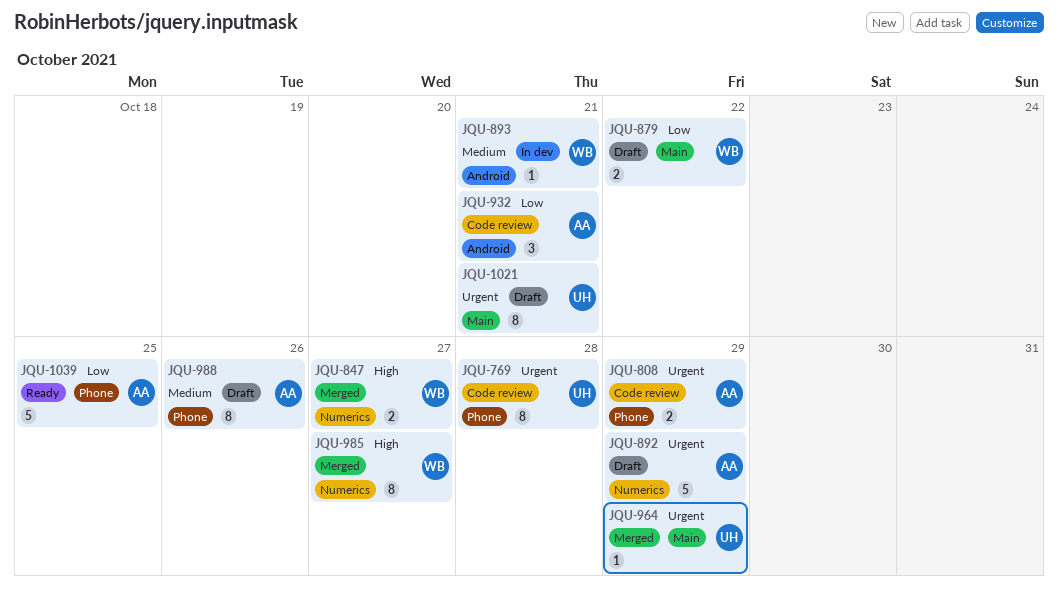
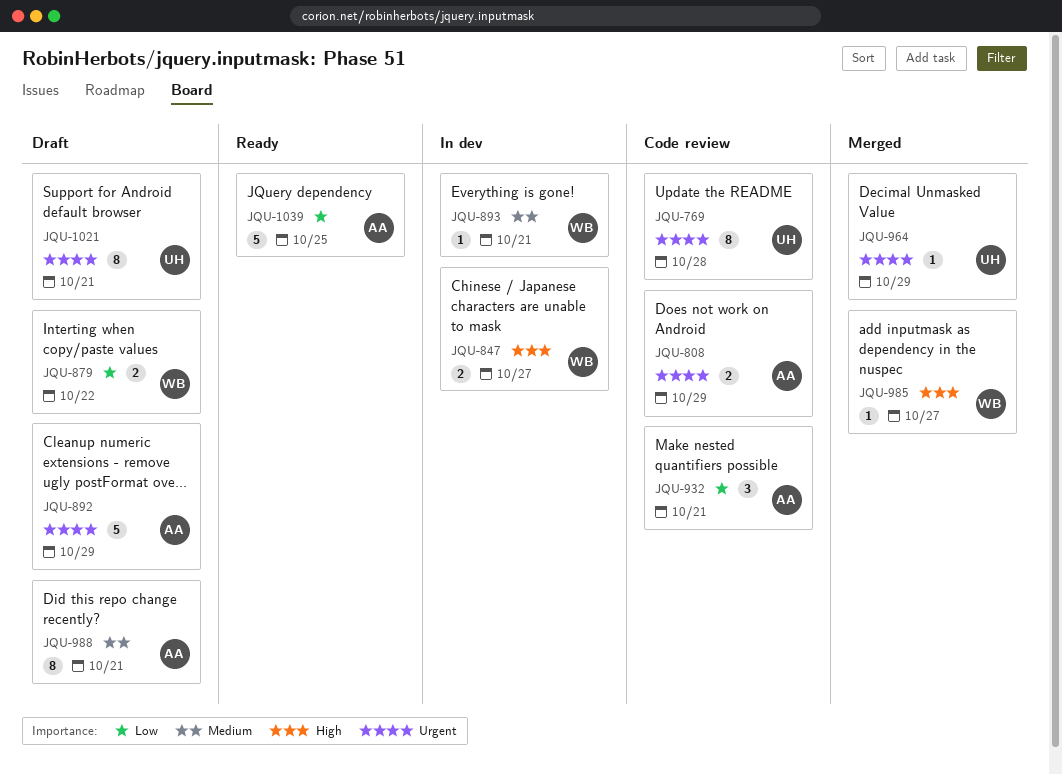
JQU-847, status: Merged -> In dev
JQU-985, estimate: 8 -> 1
JQU-988, due: Oct 26 -> Oct 21

